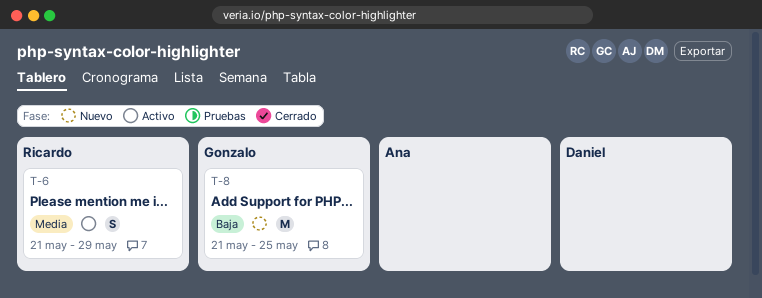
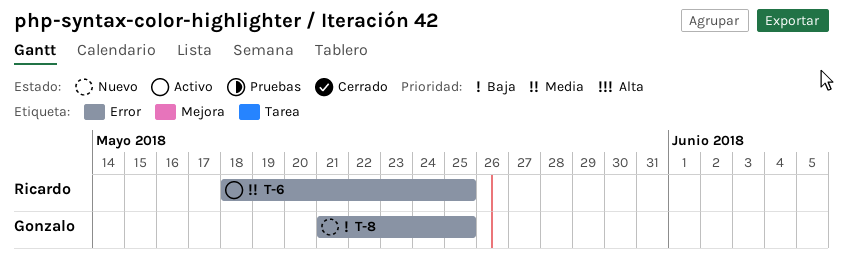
T-6, start: May 21 -> May 18
T-6, due: May 29 -> May 25

